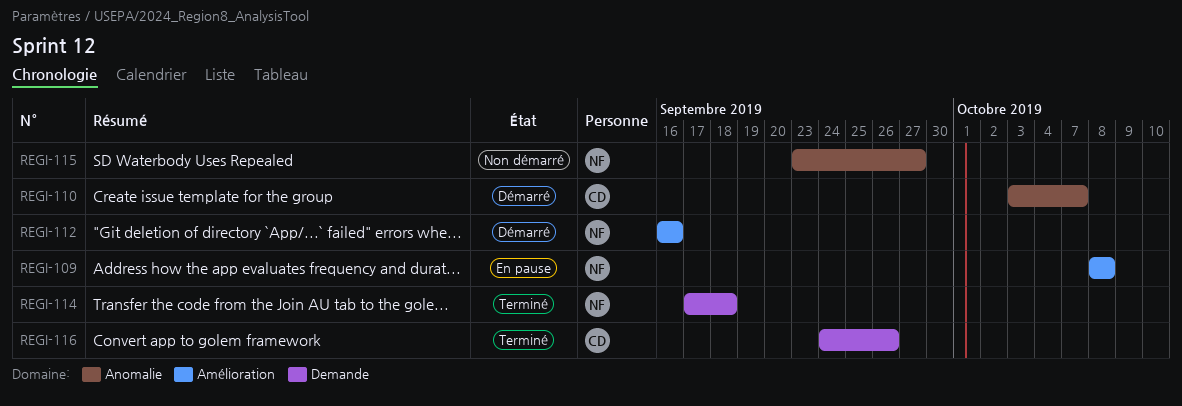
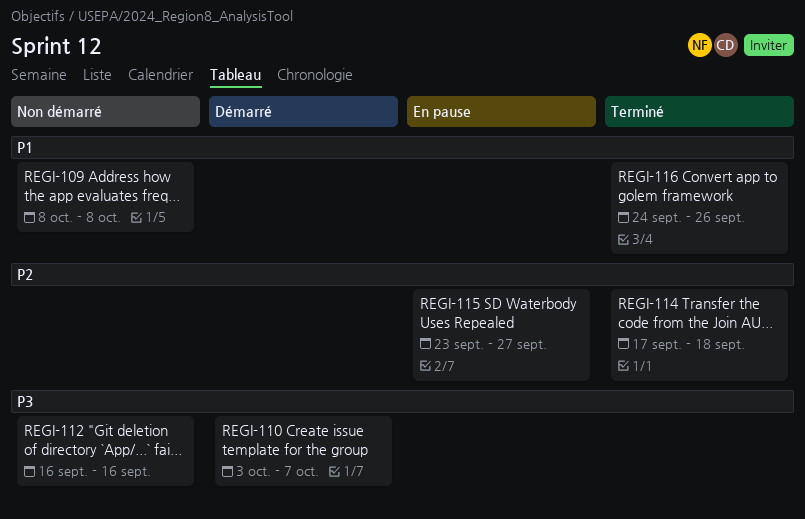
REGI-109, status: En pause -> Non démarré
REGI-112, status: Démarré -> Non démarré
REGI-115, status: Non démarré -> En pause

